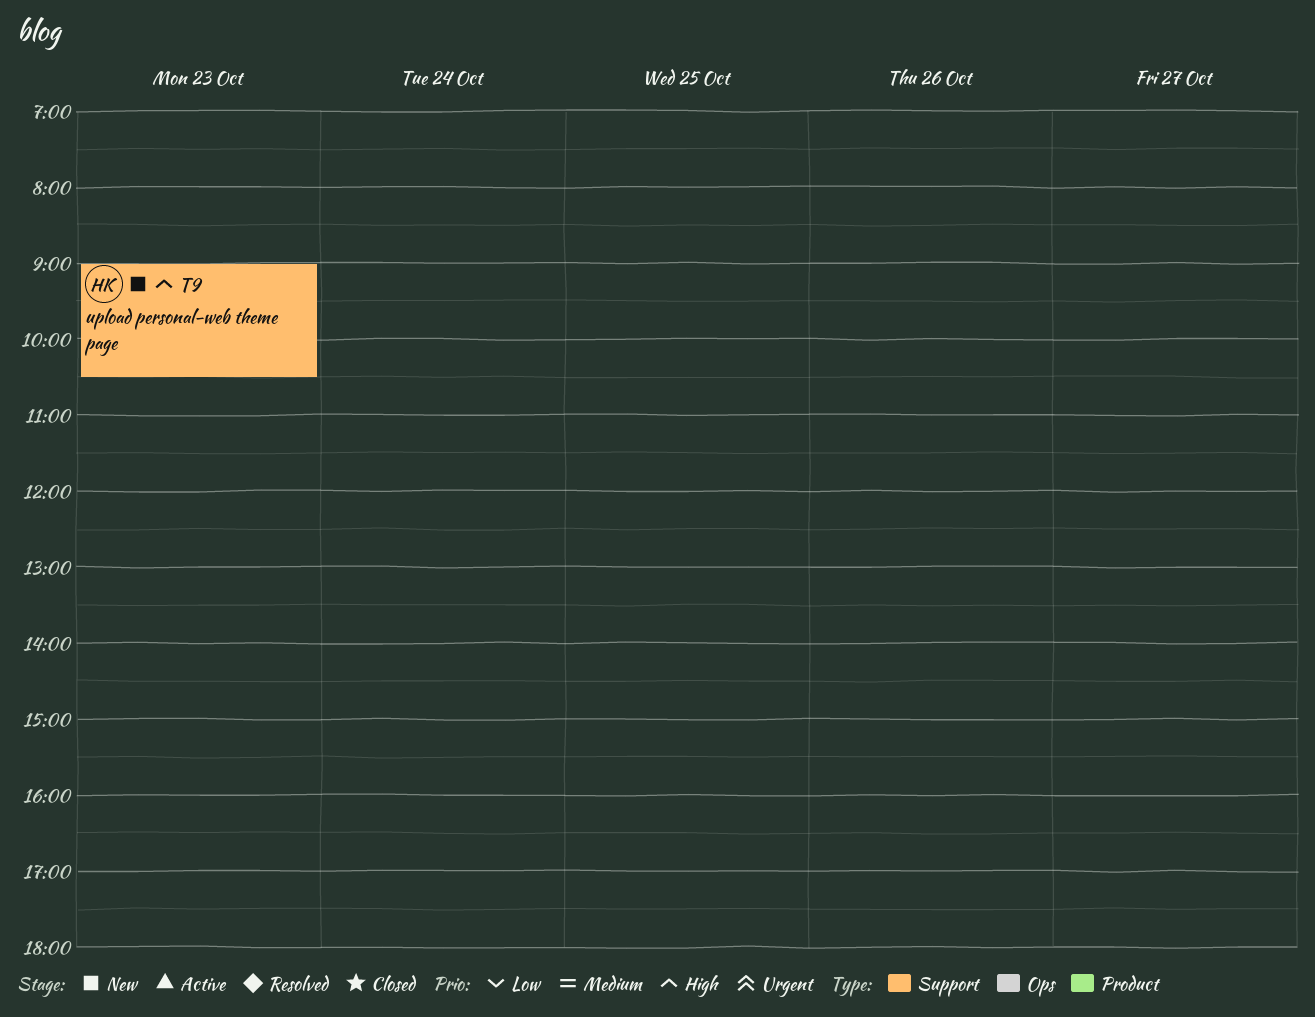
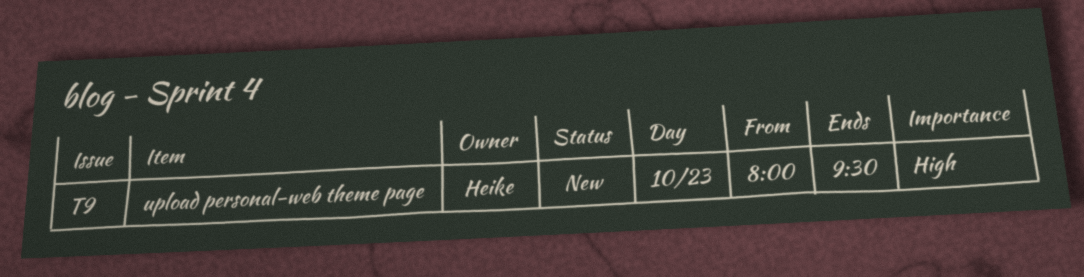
T9, begins: 09:00 -> 08:00
T9, ends: 10:30 -> 09:30

